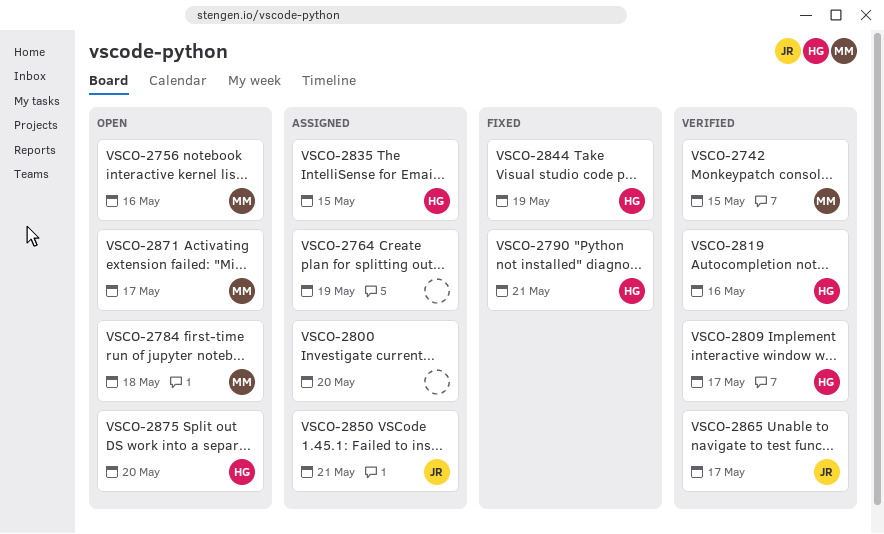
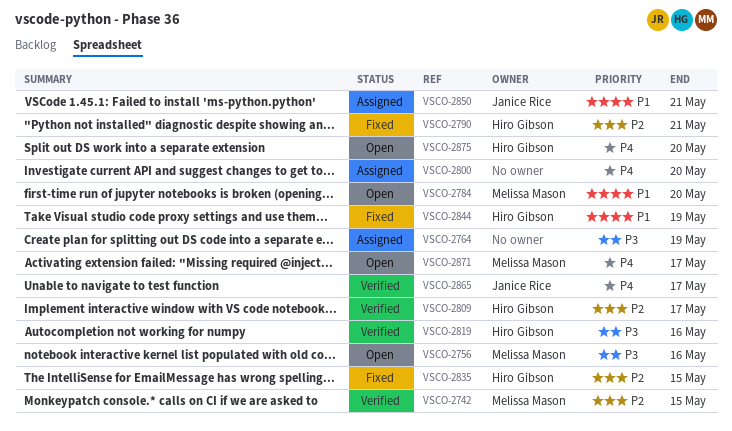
VSCO-2784, due: May 18 -> May 20
VSCO-2835, status: Assigned -> Fixed

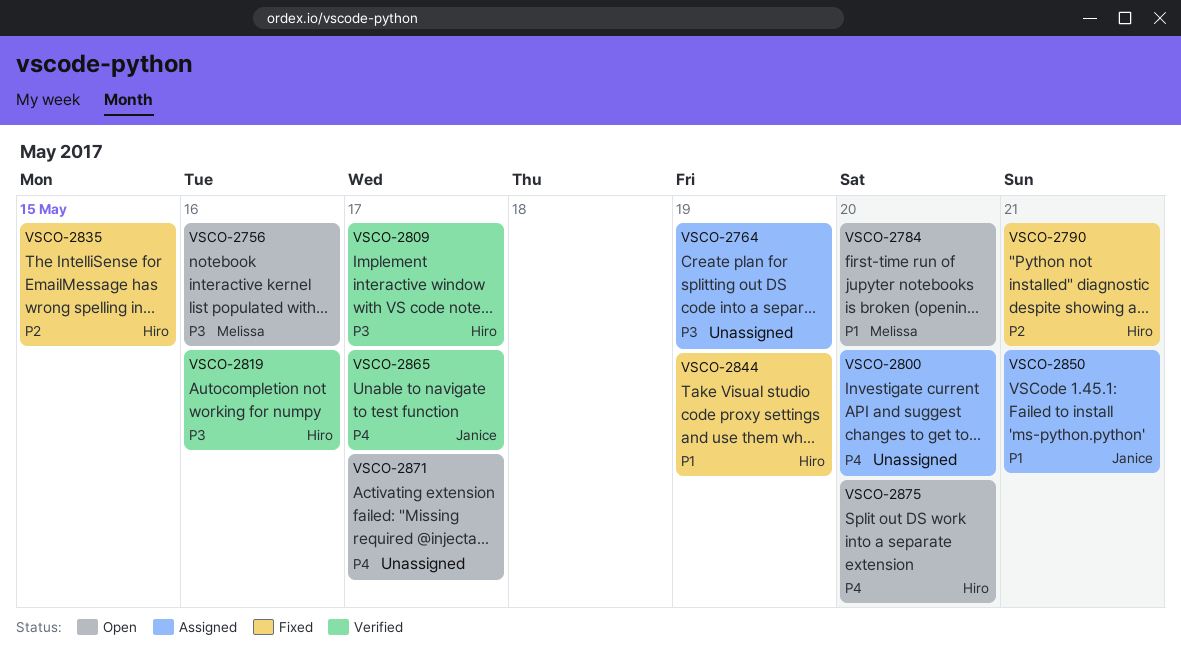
VSCO-2742: present -> none
VSCO-2809, priority: P2 -> P3
VSCO-2871, owner: Melissa Mason -> none

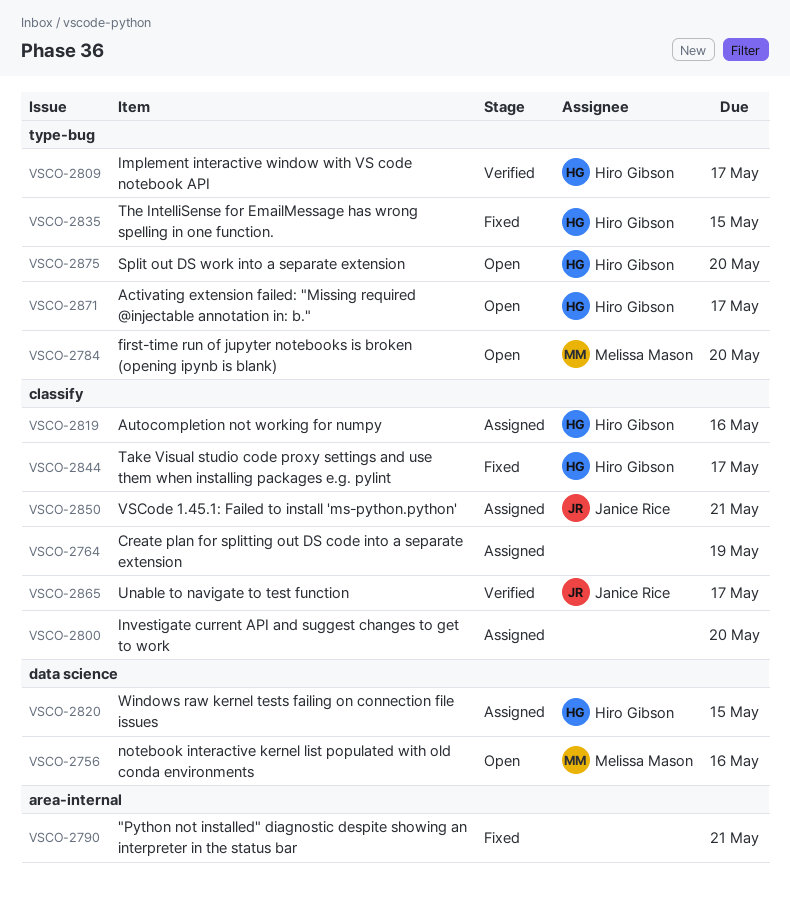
VSCO-2790, owner: Hiro Gibson -> none
VSCO-2819, status: Verified -> Assigned
VSCO-2820: none -> present
VSCO-2844, due: May 19 -> May 17
VSCO-2871, owner: none -> Hiro Gibson

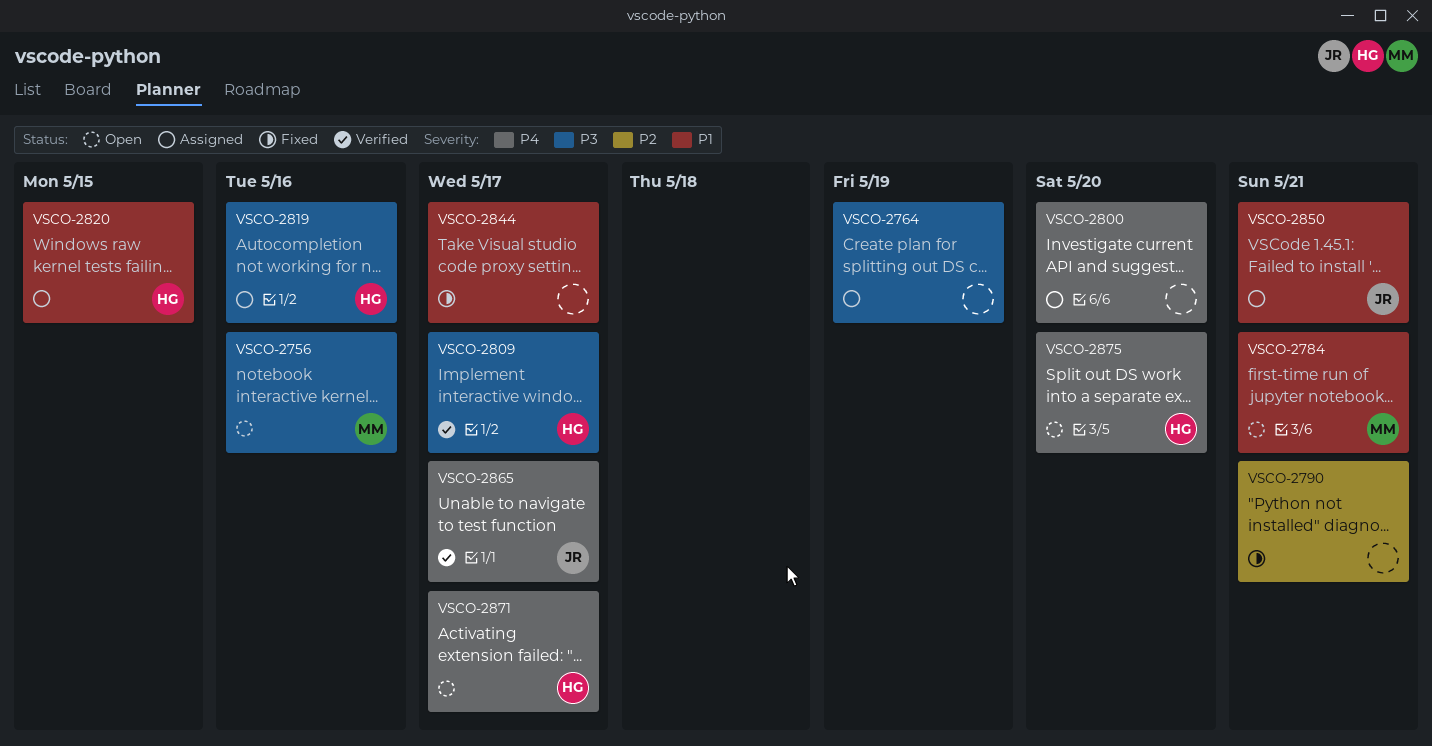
VSCO-2784, due: May 20 -> May 21
VSCO-2835: present -> none
VSCO-2844, owner: Hiro Gibson -> none

